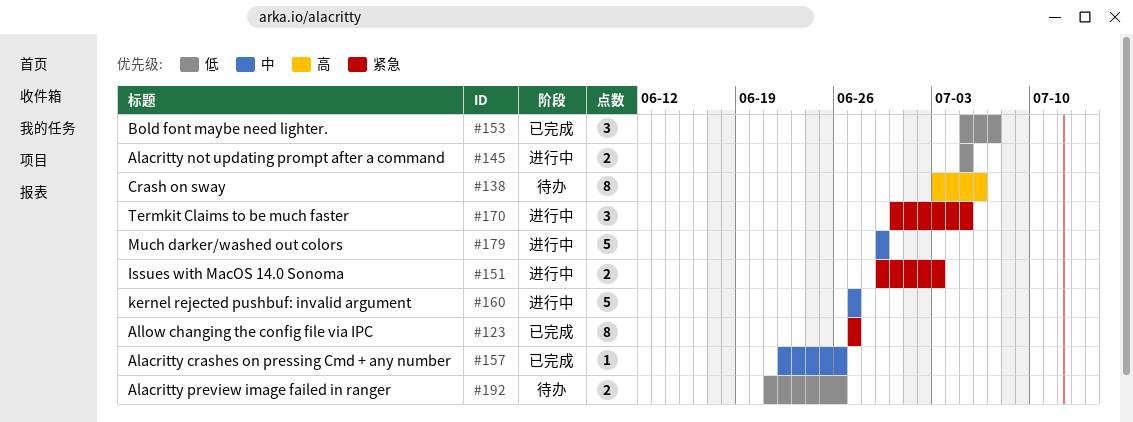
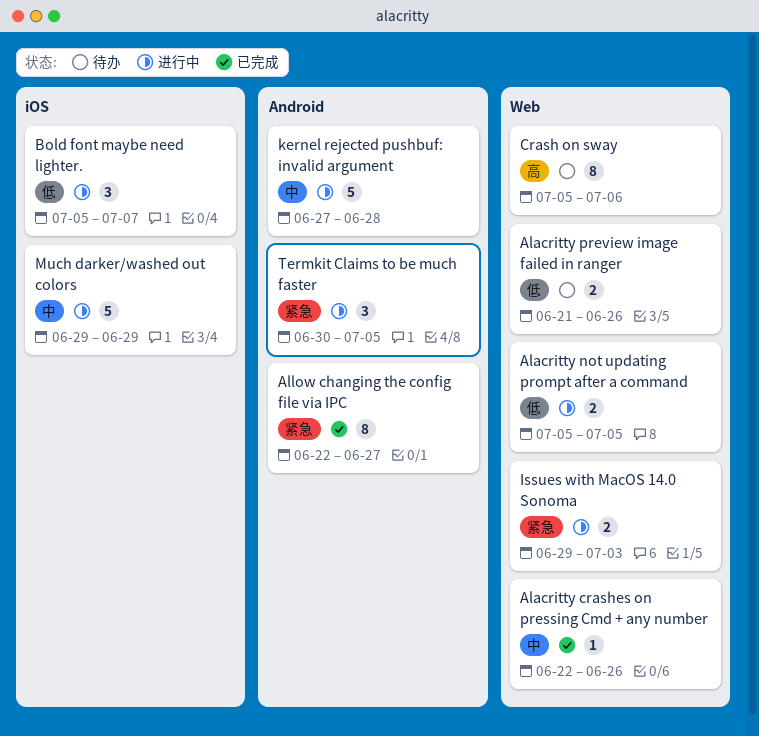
Allow changing the config file via IPC, start: Jun 27 -> Jun 22
Bold font maybe need lighter., status: 已完成 -> 进行中
Crash on sway, start: Jul 3 -> Jul 5
kernel rejected pushbuf: invalid argument, due: Jun 27 -> Jun 28

